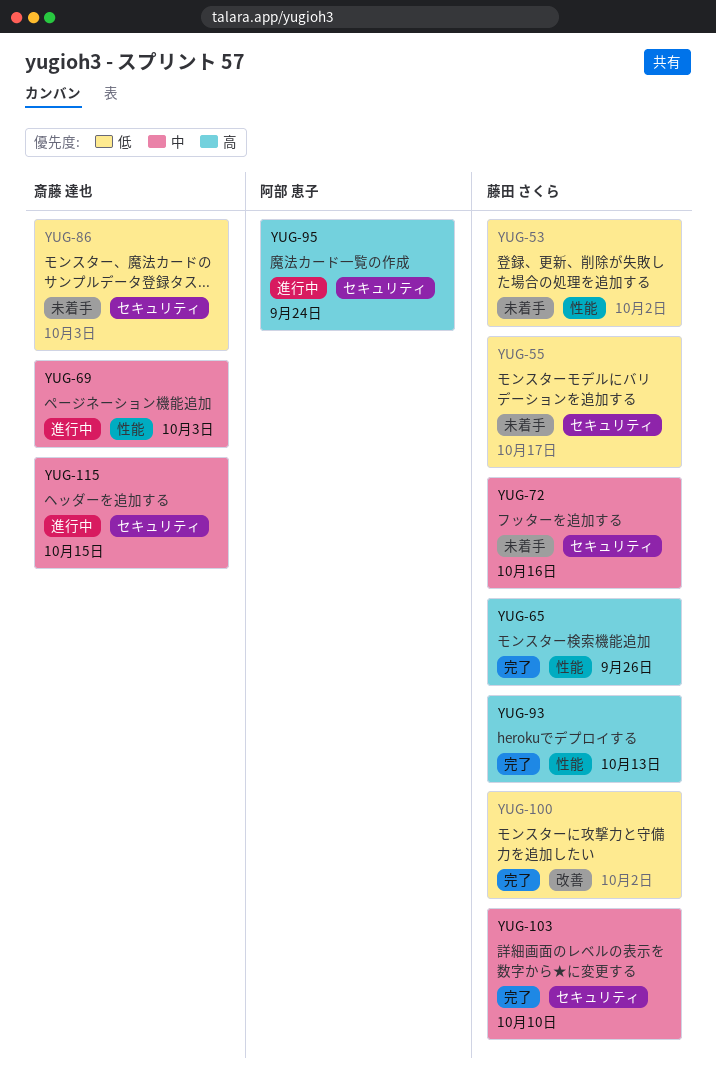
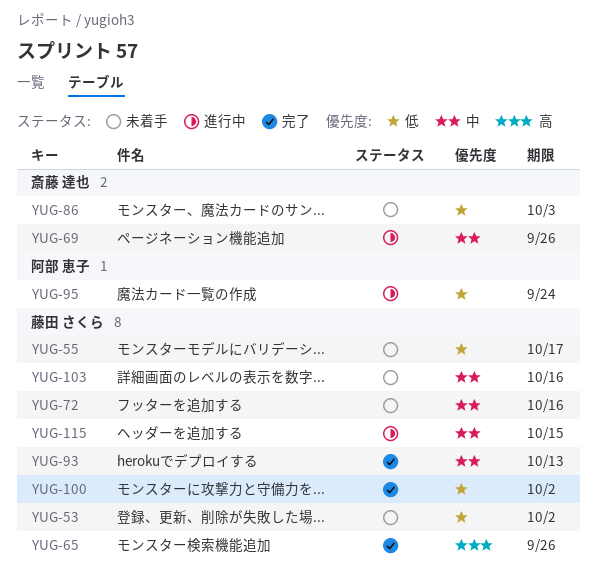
YUG-69, due: Oct 3 -> Sep 26
YUG-93, priority: 高 -> 中
YUG-95, priority: 高 -> 低
YUG-103, status: 完了 -> 未着手
YUG-103, due: Oct 10 -> Oct 16
YUG-115, owner: 斎藤 達也 -> 藤田 さくら

